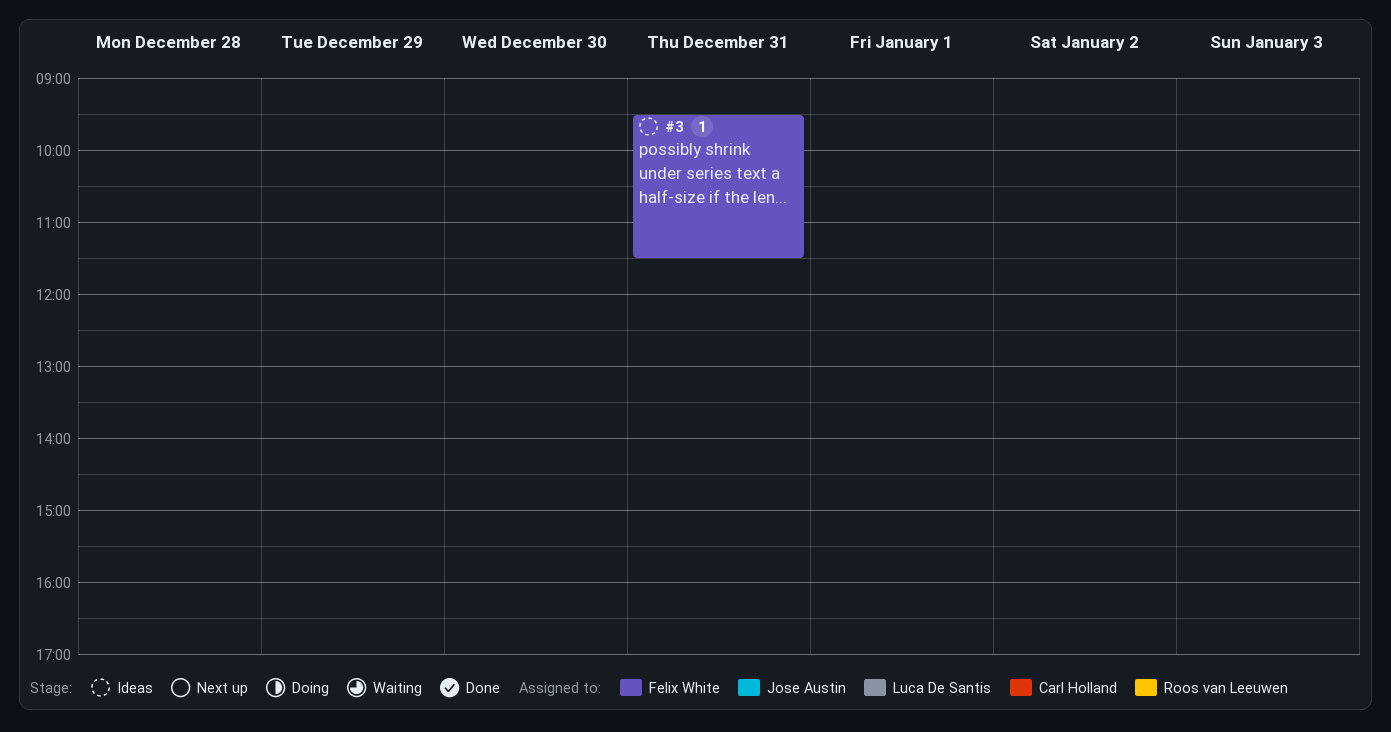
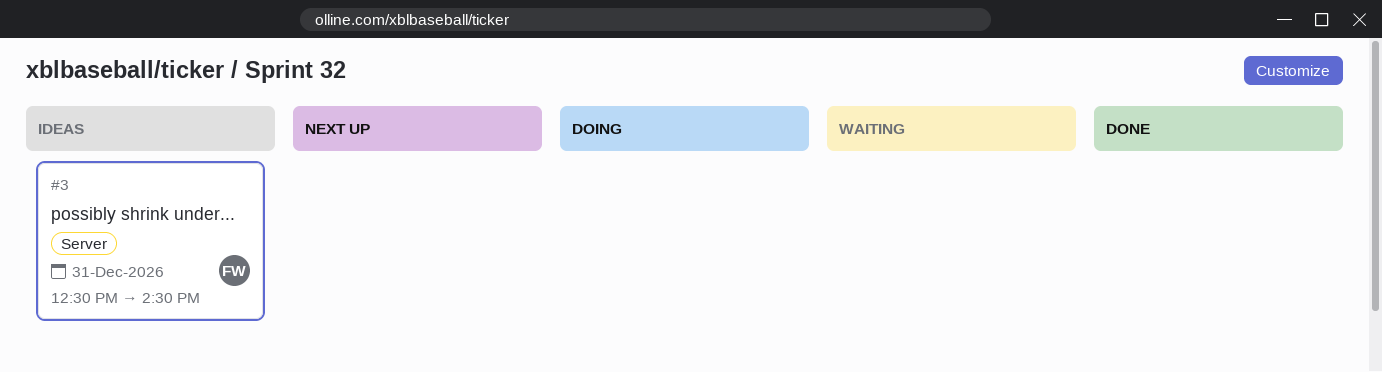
#3, begins: 09:30 -> 12:30
#3, ends: 11:30 -> 14:30

